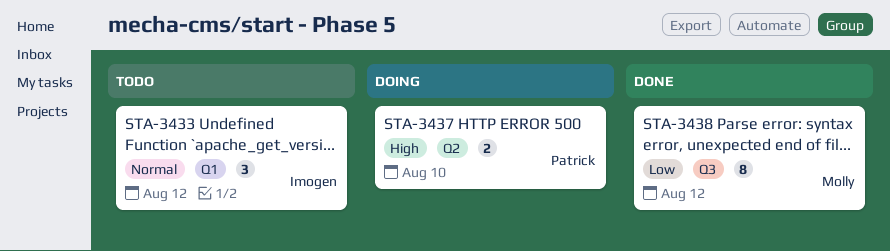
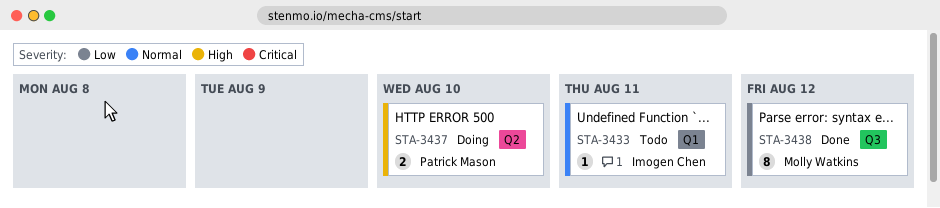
STA-3433, estimate: 3 -> 1
STA-3433, due: Aug 12 -> Aug 11

